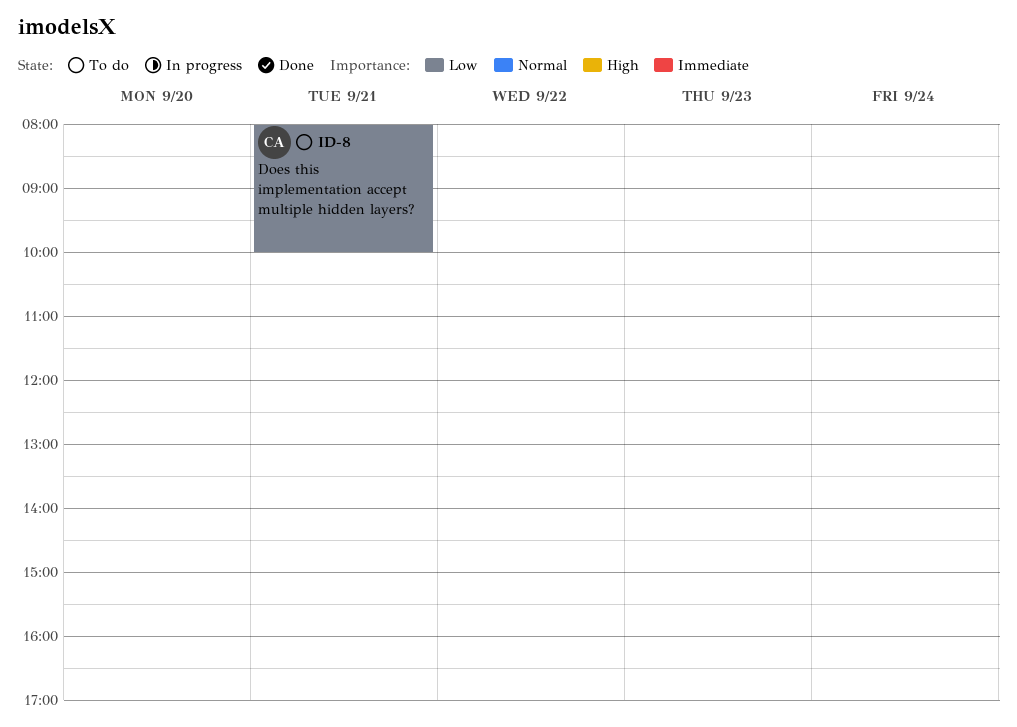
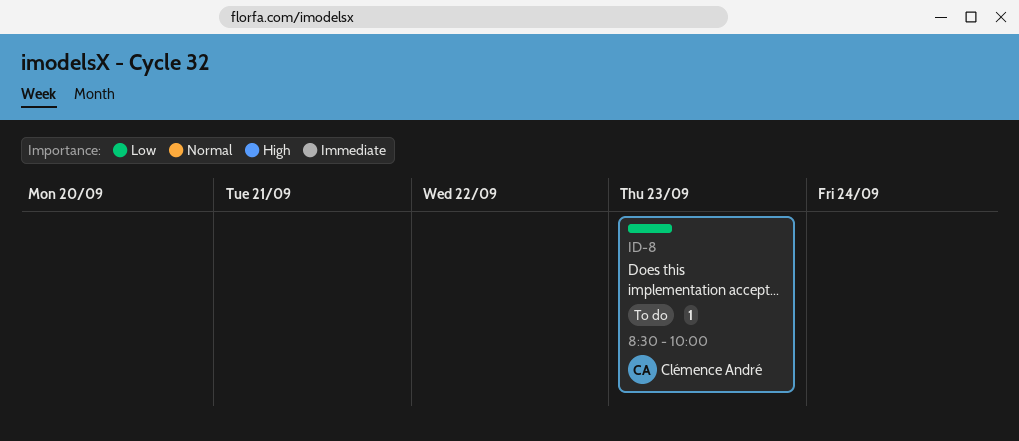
ID-8, day: Sep 21 -> Sep 23
ID-8, begins: 08:00 -> 08:30

